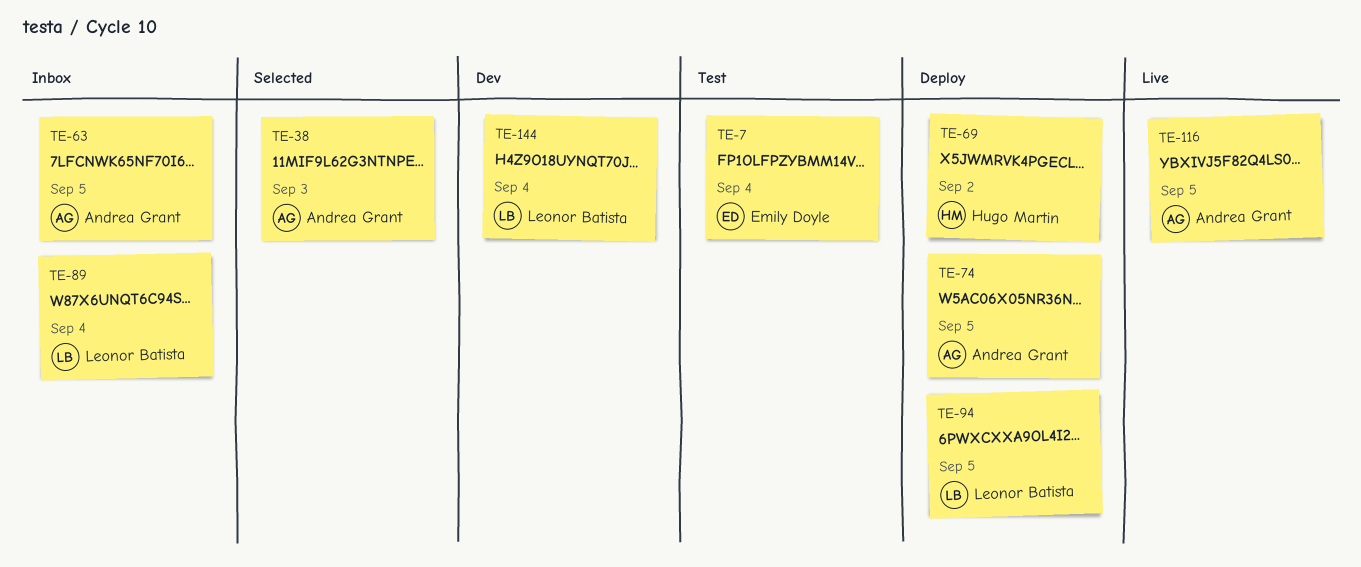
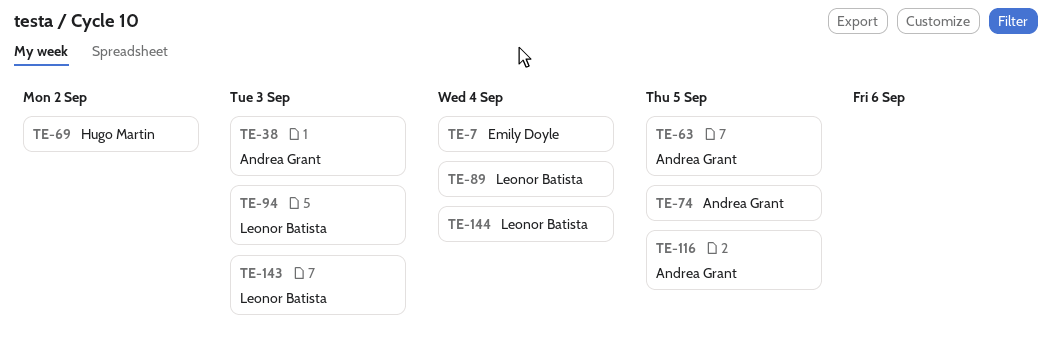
TE-94, due: Sep 5 -> Sep 3
TE-143: none -> present

